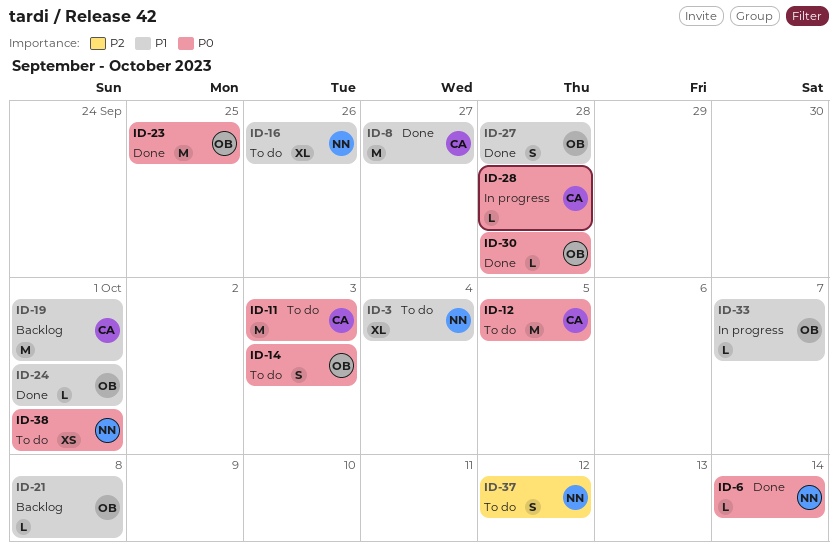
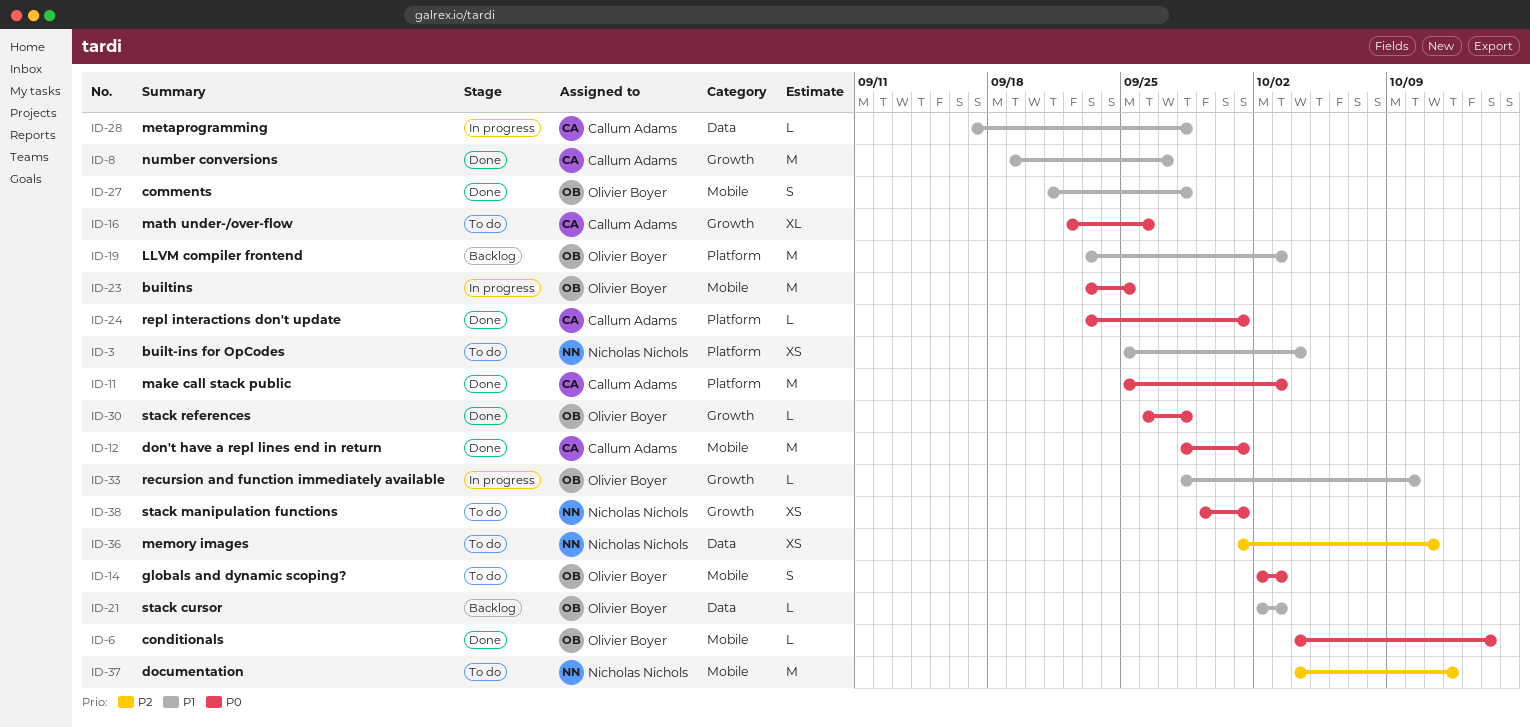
ID-3, estimate: XL -> XS
ID-6, owner: Nicholas Nichols -> Olivier Boyer
ID-11, status: To do -> Done
ID-12, status: To do -> Done
ID-12, due: Oct 5 -> Oct 1
ID-16, owner: Nicholas Nichols -> Callum Adams
ID-16, priority: P1 -> P0
ID-19, owner: Callum Adams -> Olivier Boyer
ID-19, due: Oct 1 -> Oct 3
ID-21, due: Oct 8 -> Oct 3
ID-23, status: Done -> In progress
ID-24, owner: Olivier Boyer -> Callum Adams
ID-24, priority: P1 -> P0
ID-28, priority: P0 -> P1
ID-33, due: Oct 7 -> Oct 10
ID-36: none -> present
ID-37, estimate: S -> M

